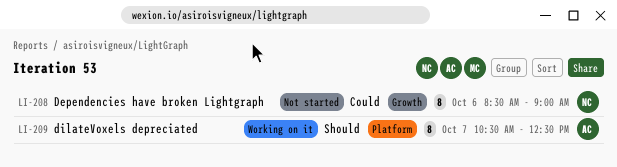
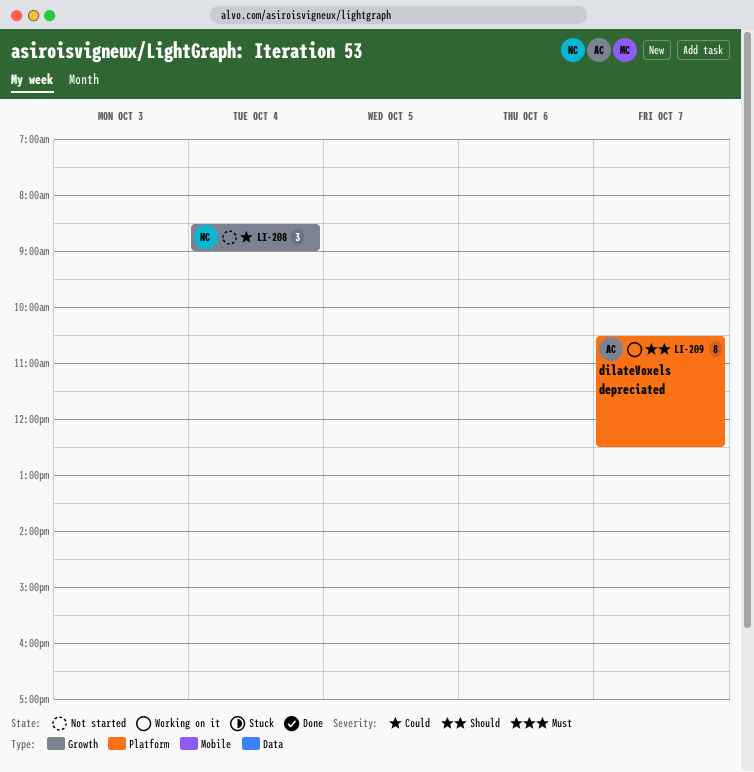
LI-208, estimate: 8 -> 3
LI-208, day: Oct 6 -> Oct 4

